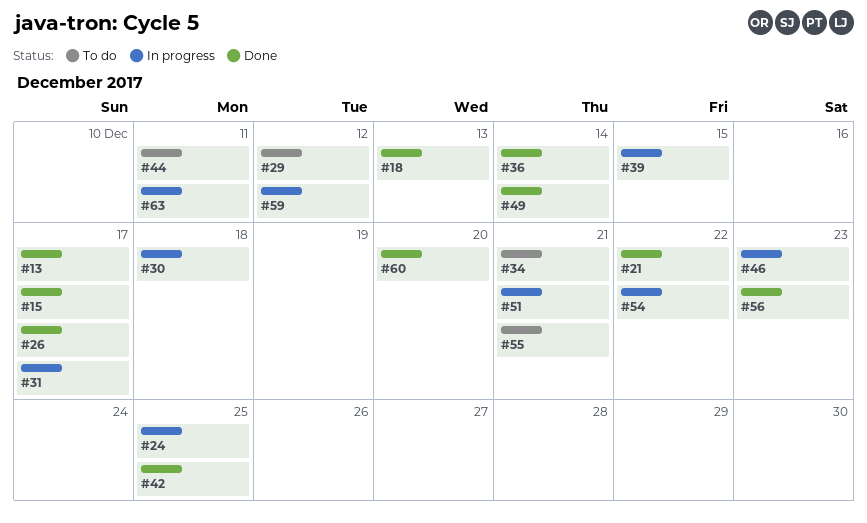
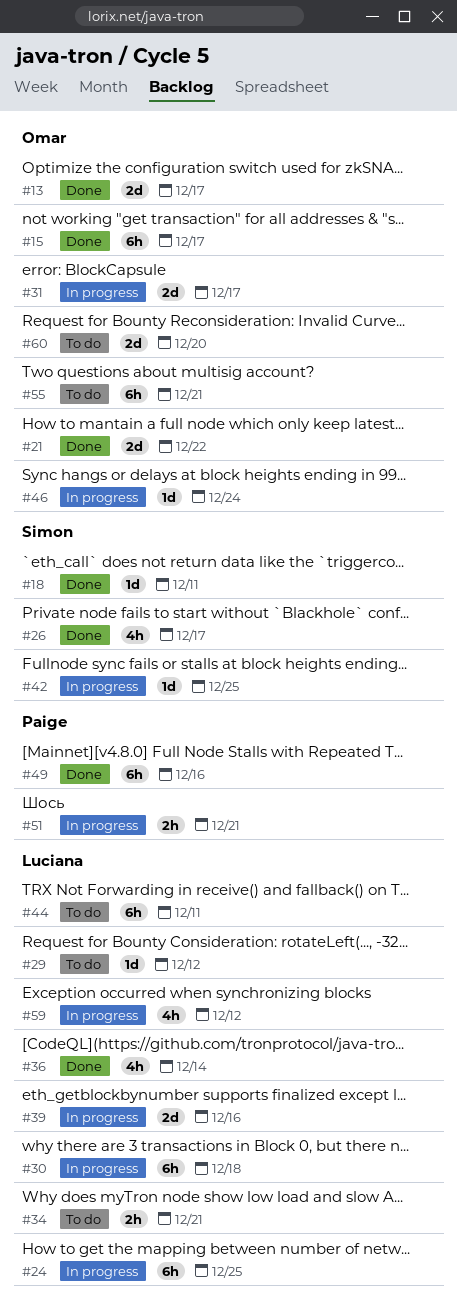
#18, due: Dec 13 -> Dec 11
#39, due: Dec 15 -> Dec 16
#42, status: Done -> In progress
#46, due: Dec 23 -> Dec 24
#49, due: Dec 14 -> Dec 16
#54: present -> none
#56: present -> none
#60, status: Done -> To do
#63: present -> none

